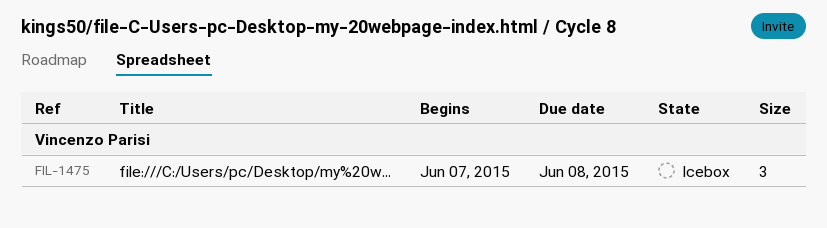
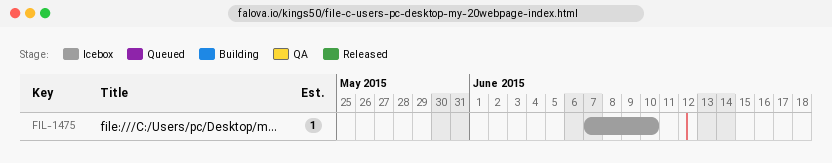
FIL-1475, estimate: 3 -> 1
FIL-1475, due: Jun 8 -> Jun 10

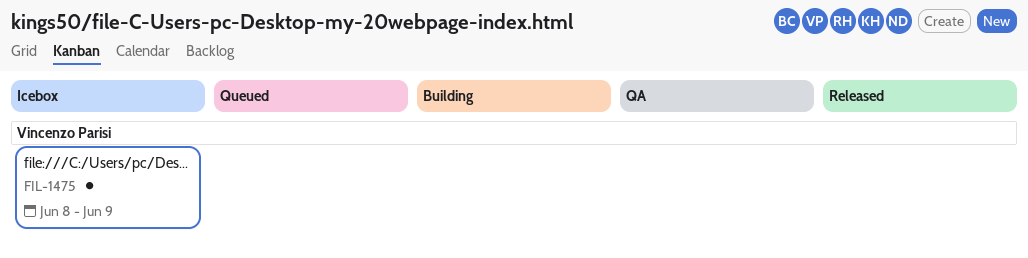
FIL-1475, start: Jun 7 -> Jun 8
FIL-1475, due: Jun 10 -> Jun 9

